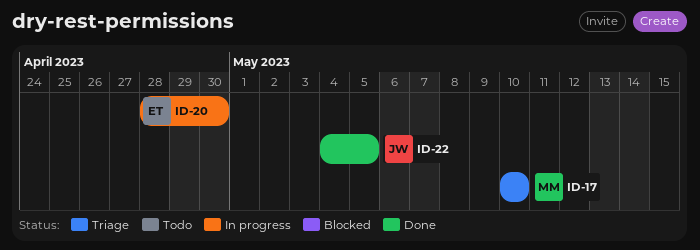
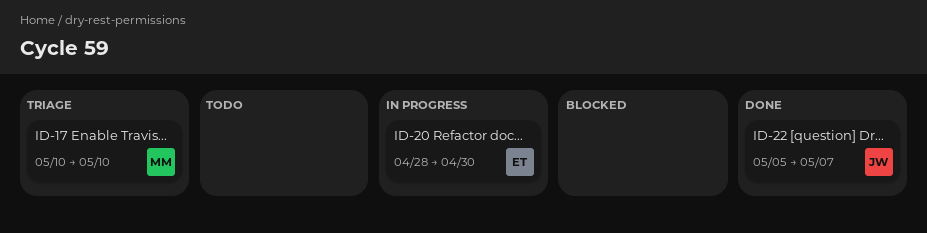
ID-22, start: May 4 -> May 5
ID-22, due: May 5 -> May 7

